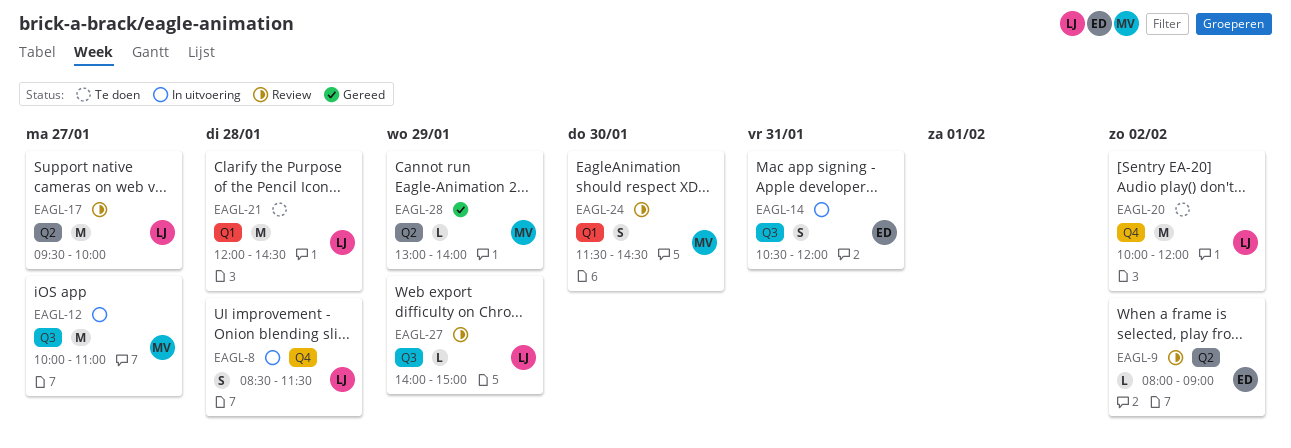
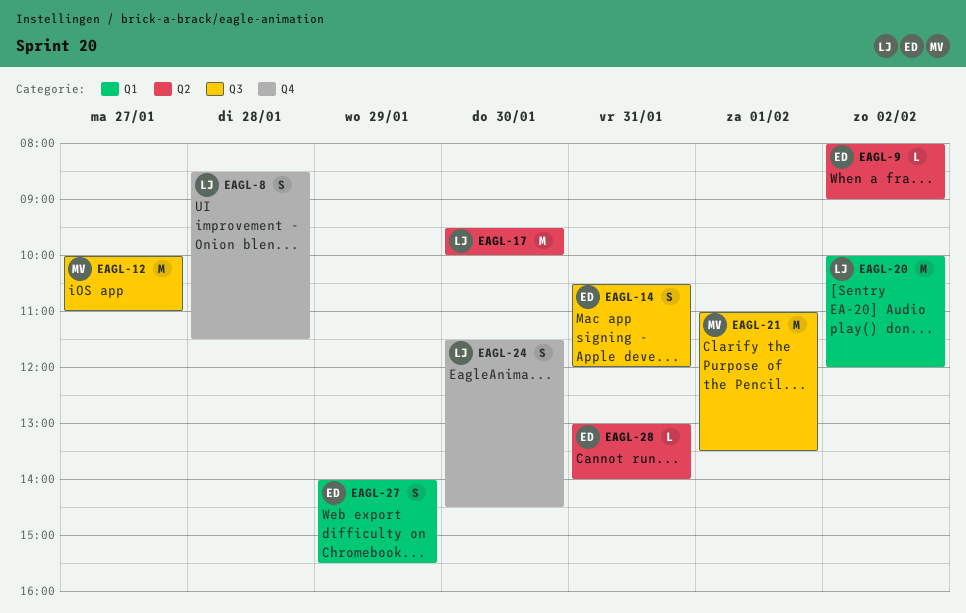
EAGL-17, day: Jan 27 -> Jan 30
EAGL-20, label: Q4 -> Q1
EAGL-21, owner: LJ -> MV
EAGL-21, label: Q1 -> Q3
EAGL-21, day: Jan 28 -> Feb 1
EAGL-21, begins: 12:00 -> 11:00
EAGL-21, ends: 14:30 -> 13:30
EAGL-24, owner: MV -> LJ
EAGL-24, label: Q1 -> Q4
EAGL-27, owner: LJ -> ED
EAGL-27, label: Q3 -> Q1
EAGL-27, estimate: L -> S
EAGL-27, ends: 15:00 -> 15:30
EAGL-28, owner: MV -> ED
EAGL-28, day: Jan 29 -> Jan 31

